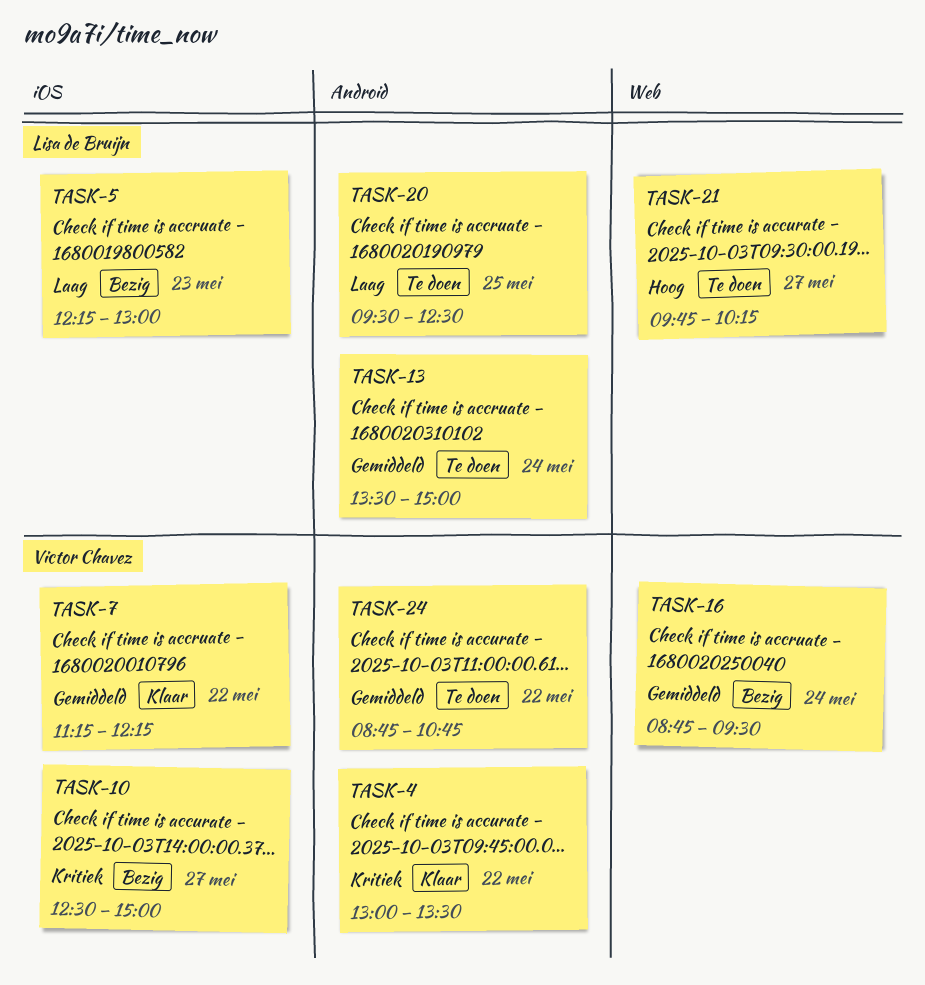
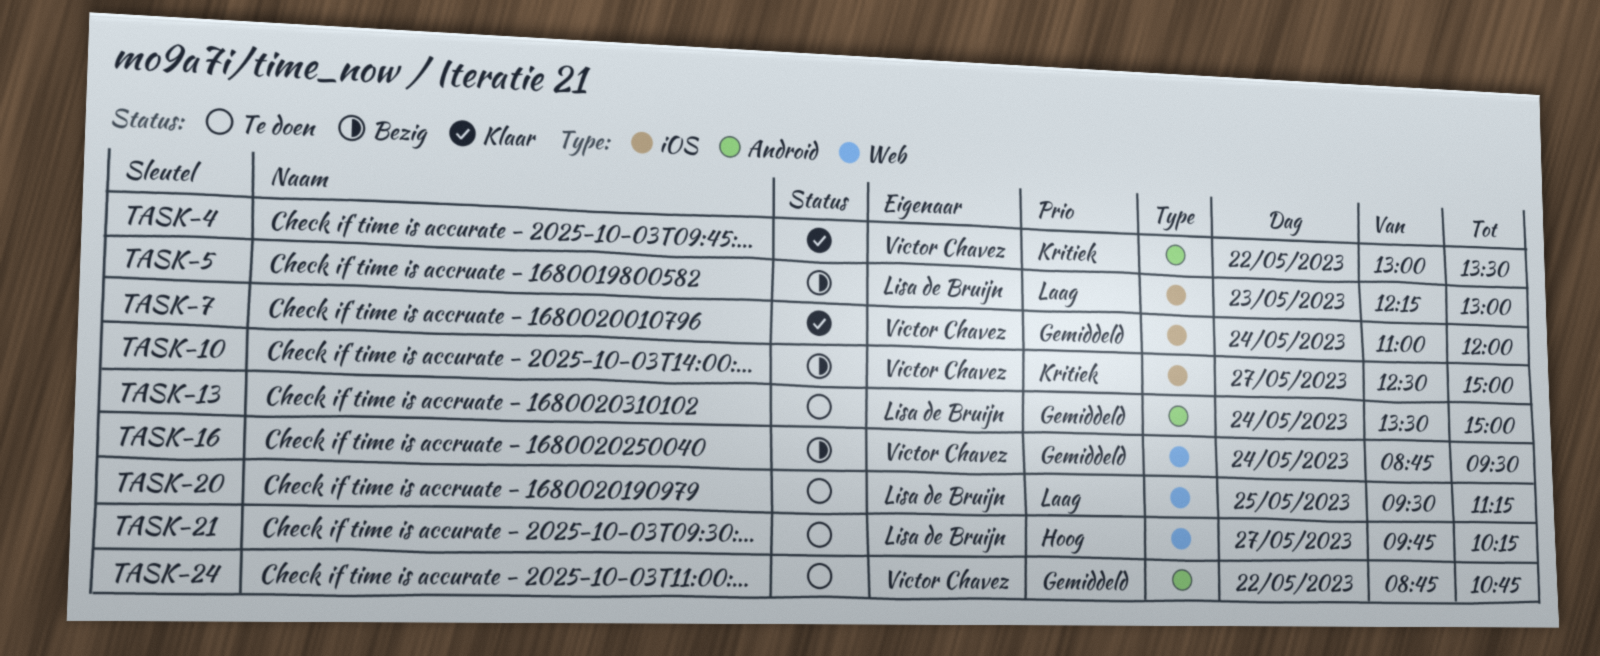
TASK-7, day: May 22 -> May 24
TASK-7, begins: 11:15 -> 11:00
TASK-7, ends: 12:15 -> 12:00
TASK-20, label: Android -> Web
TASK-20, ends: 12:30 -> 11:15

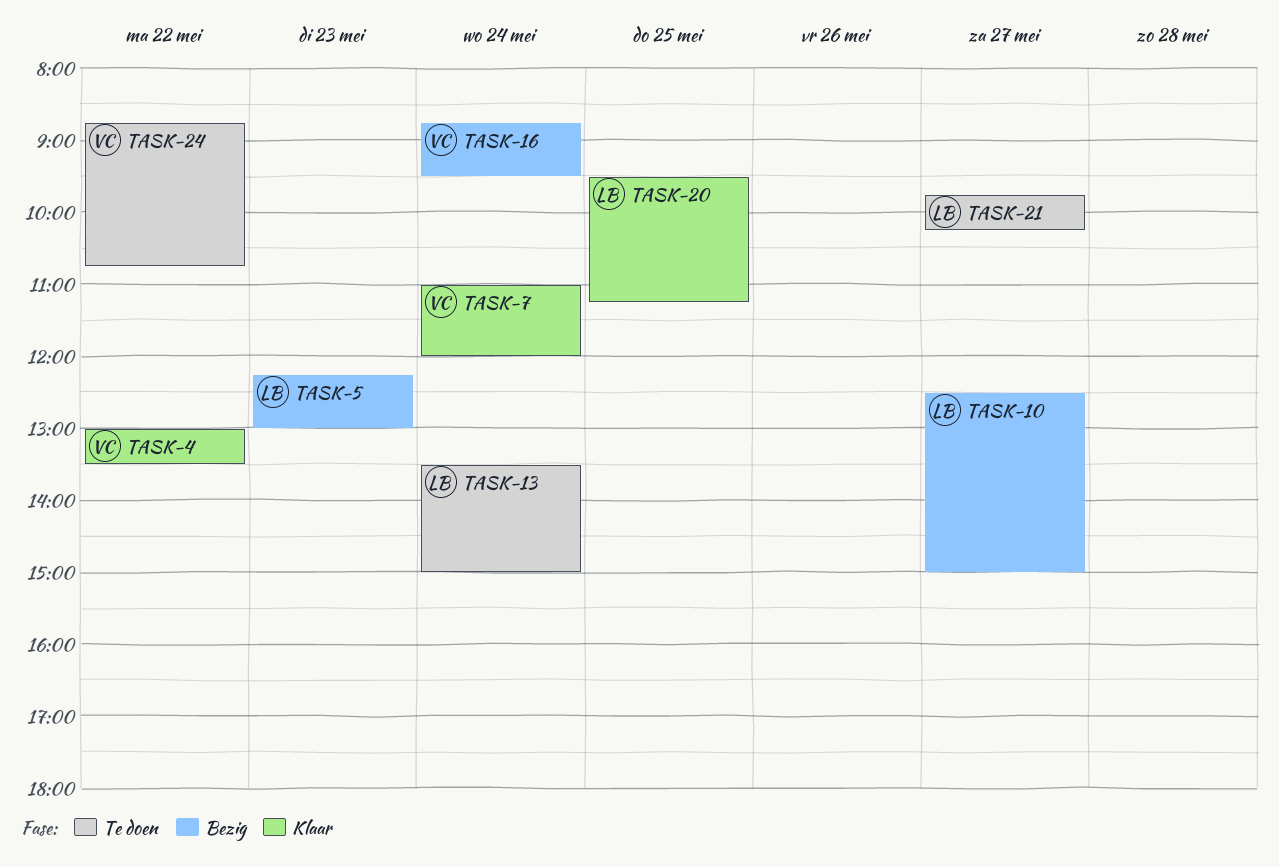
TASK-10, owner: Victor Chavez -> Lisa de Bruijn
TASK-20, status: Te doen -> Klaar

